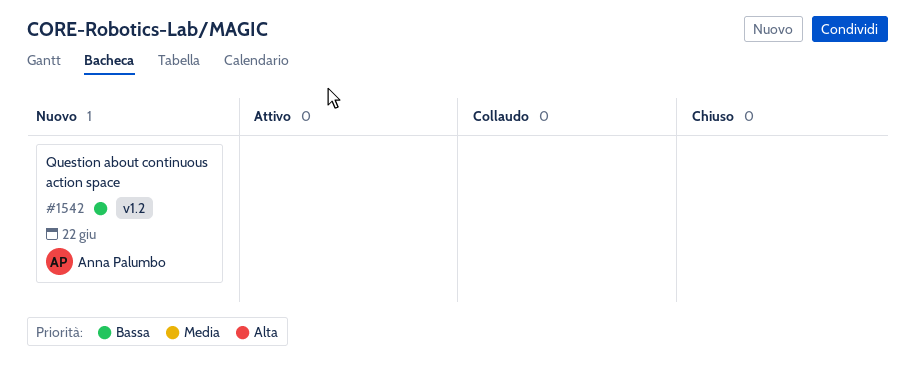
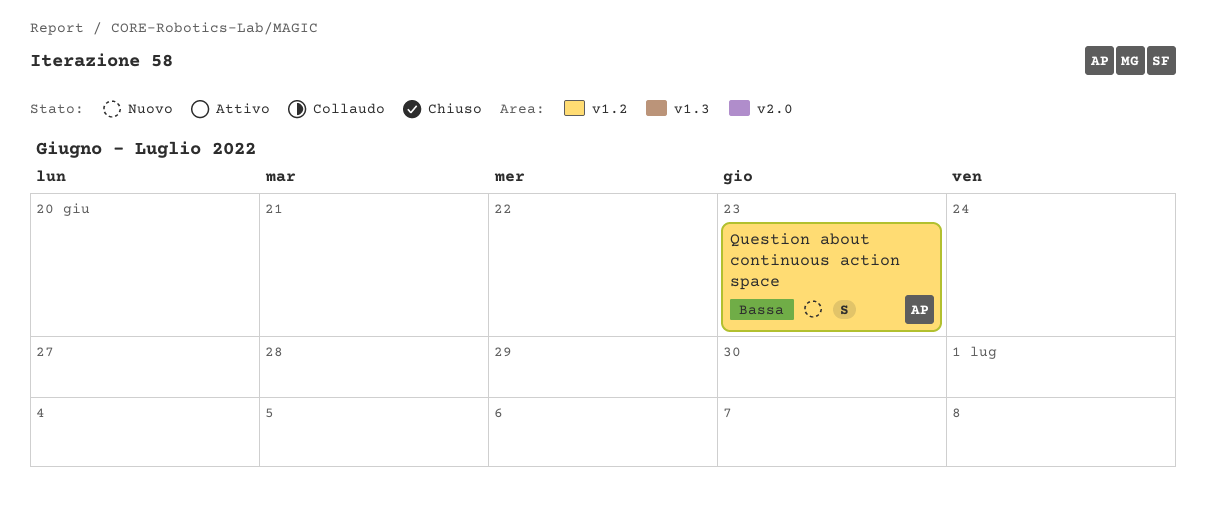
Question about continuous action space, due: Jun 22 -> Jun 23

